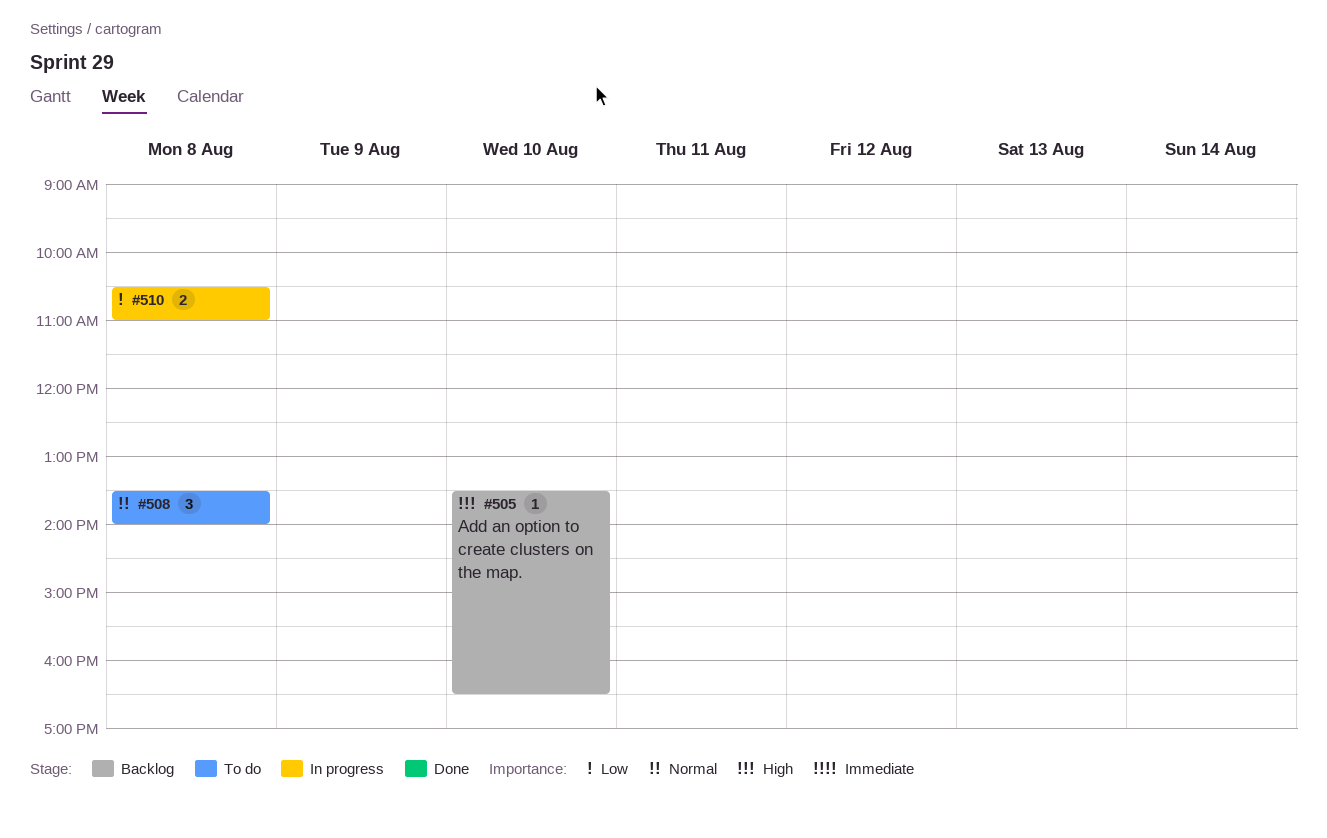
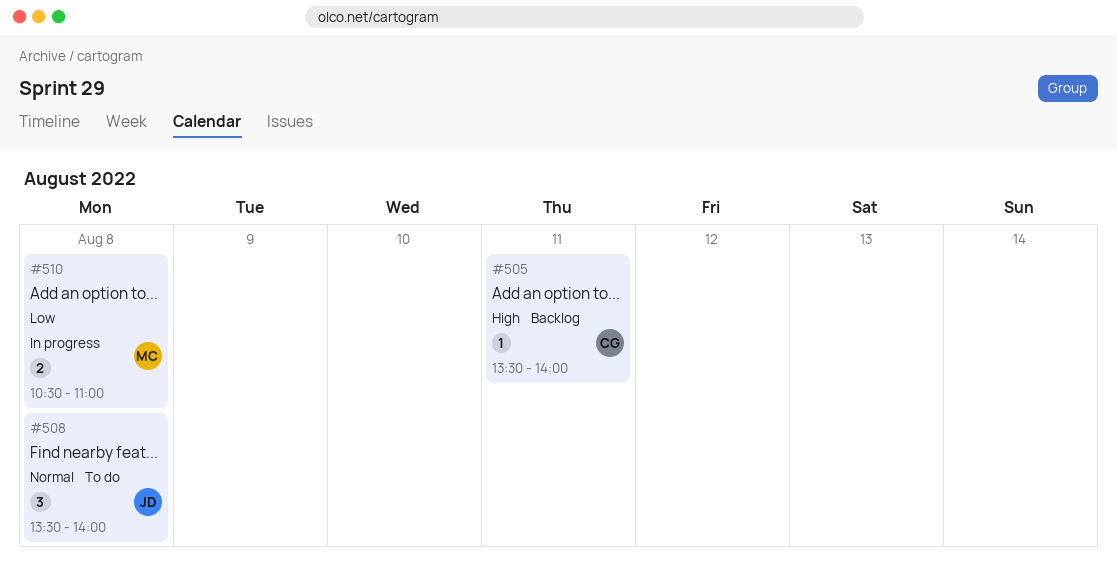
#505, day: Aug 10 -> Aug 11
#505, ends: 16:30 -> 14:00

